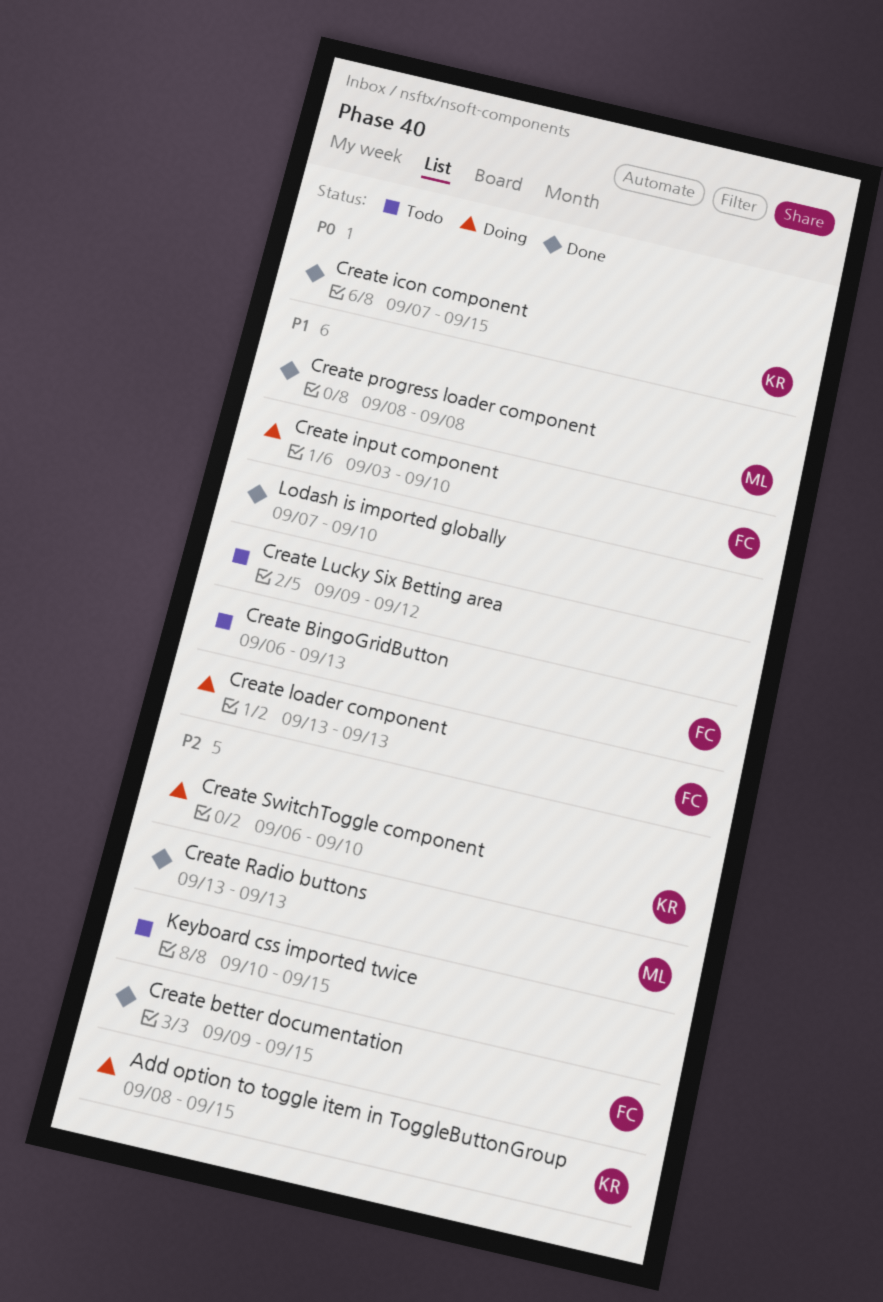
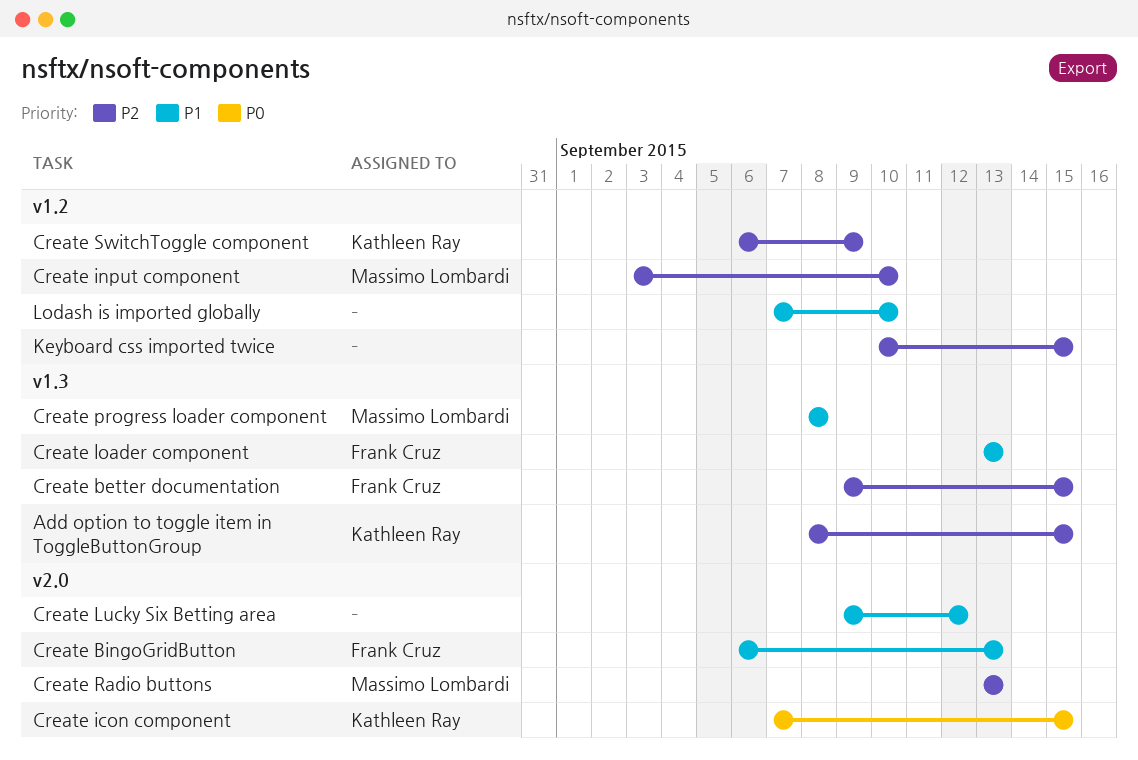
Create input component, owner: Frank Cruz -> Massimo Lombardi
Create input component, priority: P1 -> P2
Create SwitchToggle component, due: Sep 10 -> Sep 9

